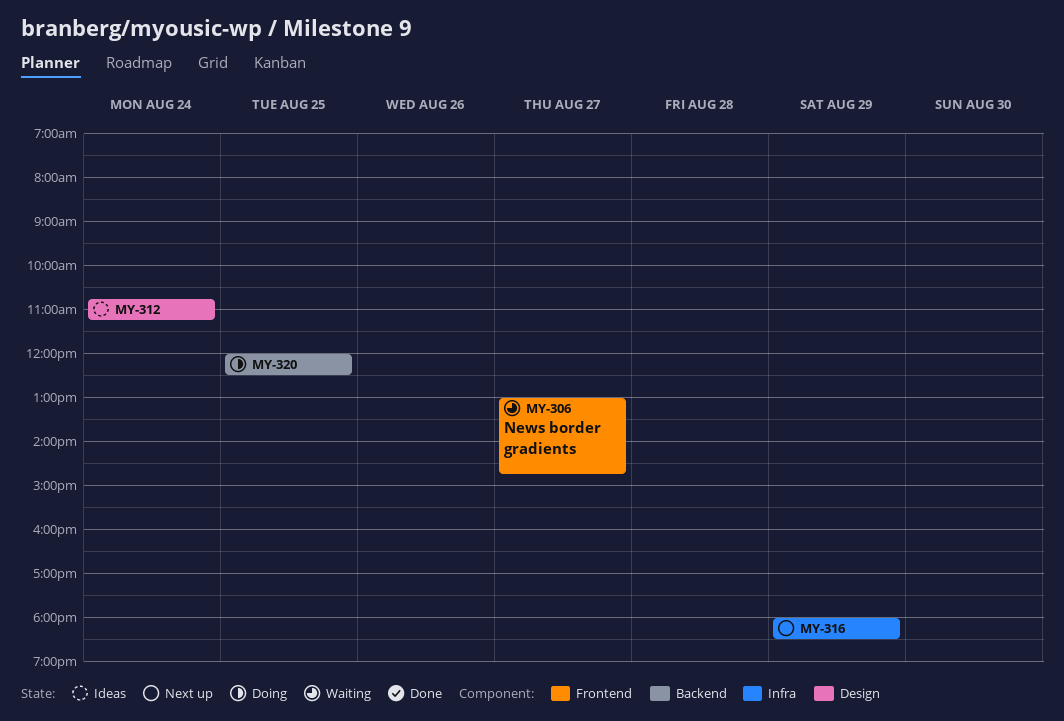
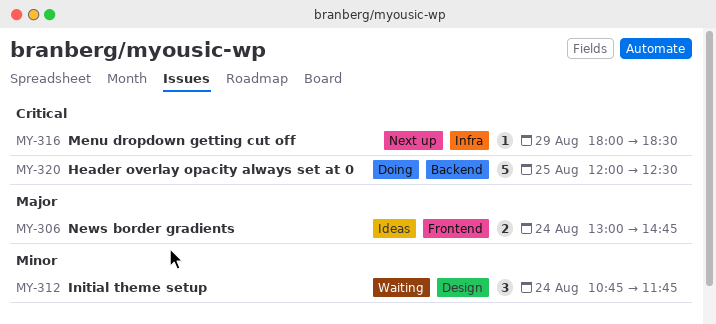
MY-306, status: Waiting -> Ideas
MY-306, day: Aug 27 -> Aug 24
MY-312, status: Ideas -> Waiting
MY-312, ends: 11:15 -> 11:45

